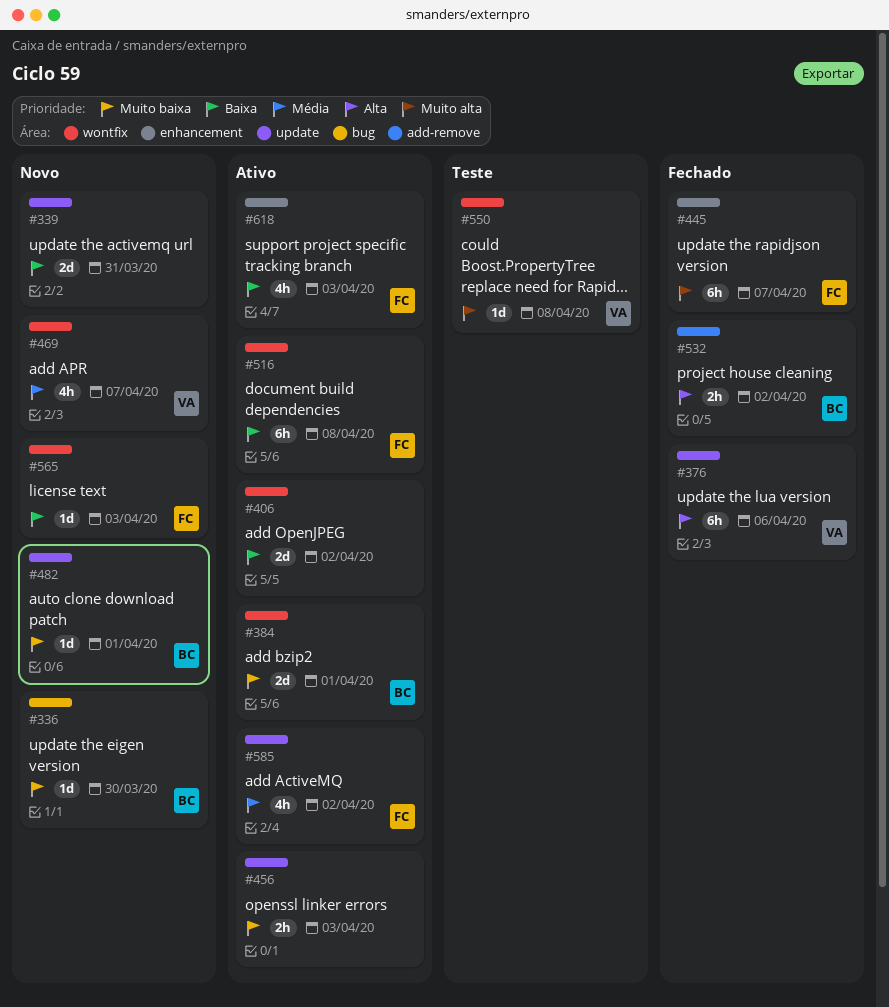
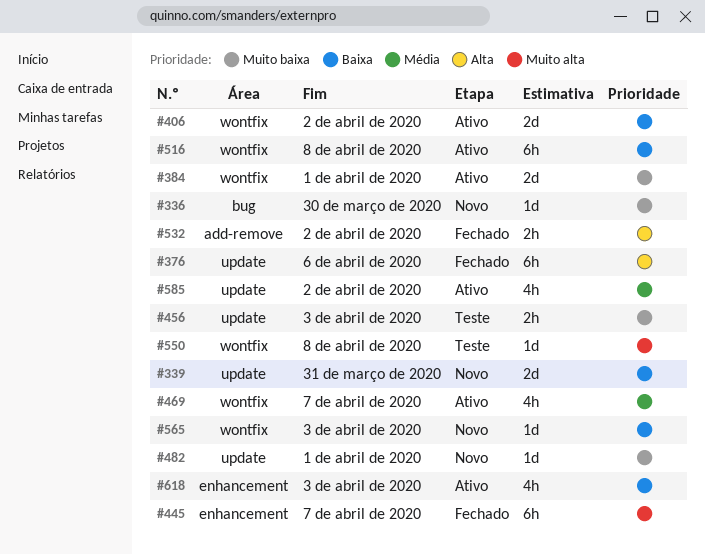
#456, status: Ativo -> Teste
#469, status: Novo -> Ativo

